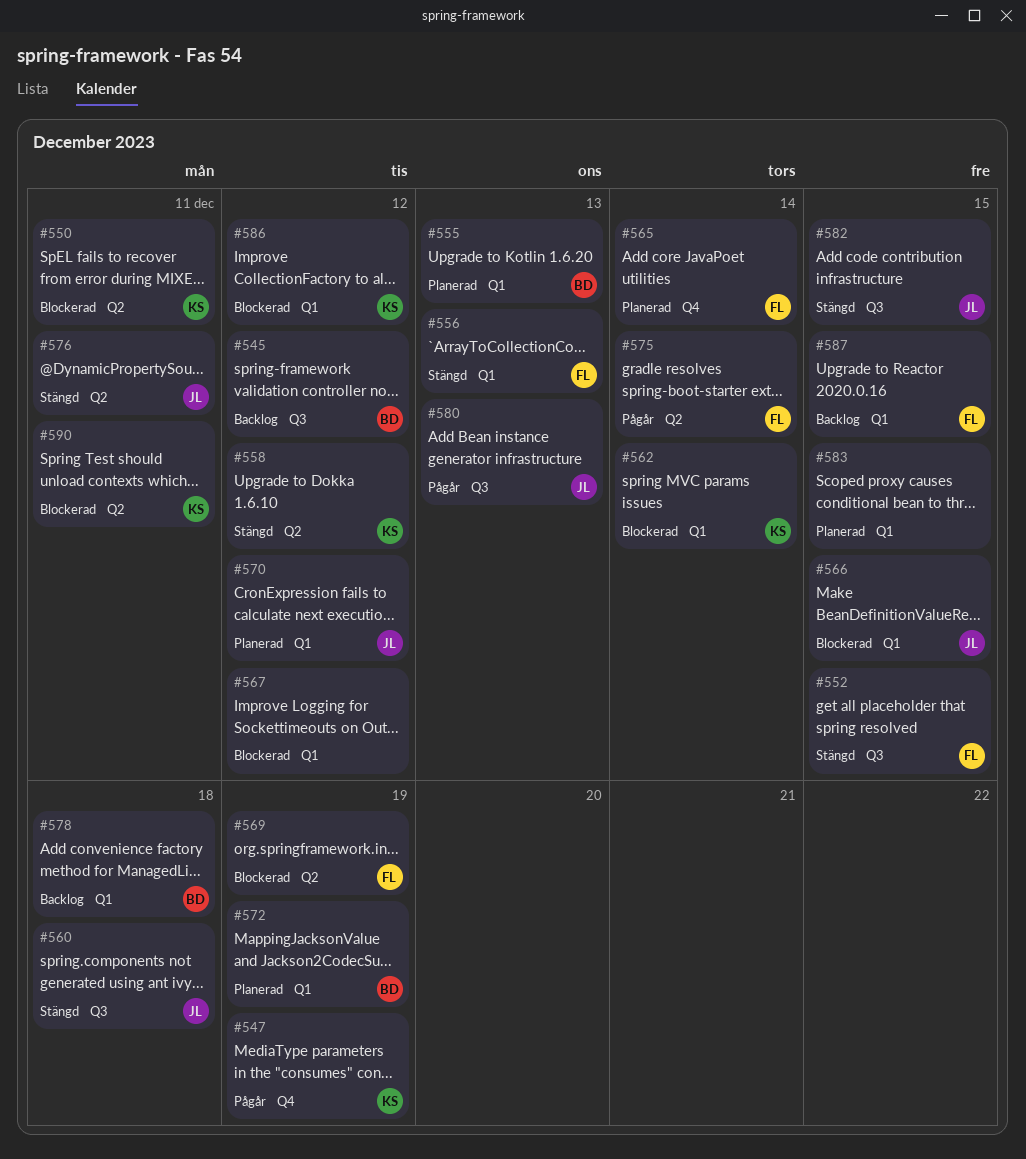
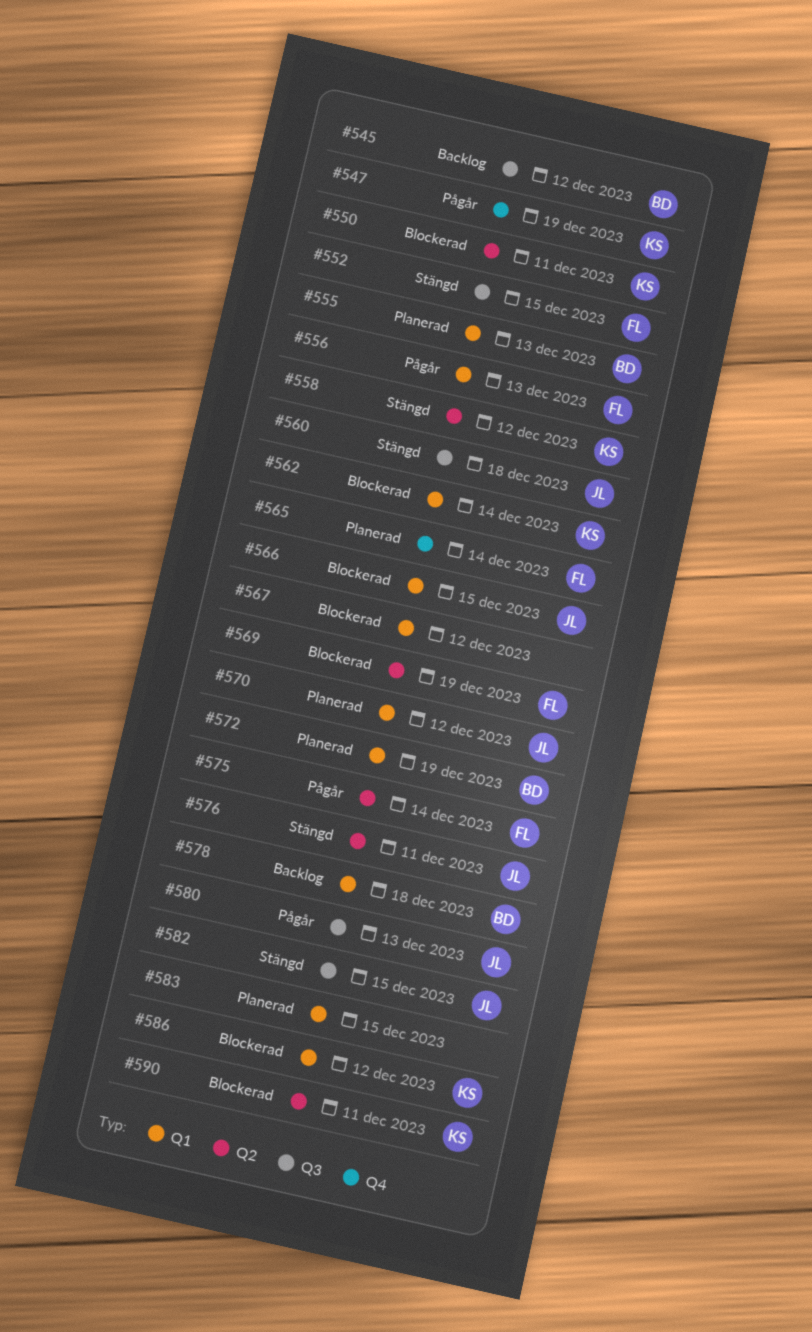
#556, status: Stängd -> Pågår
#587: present -> none

